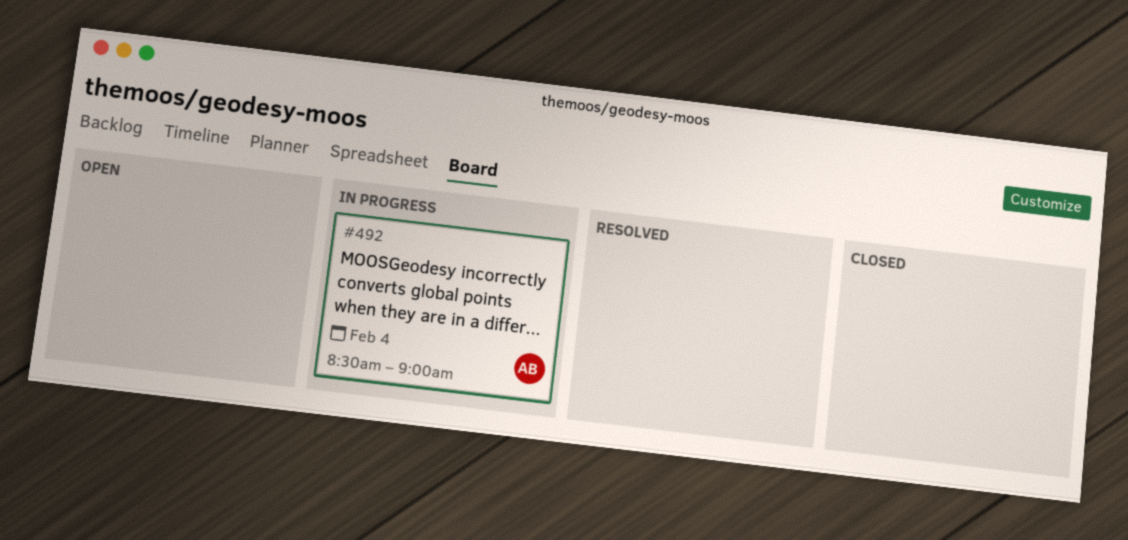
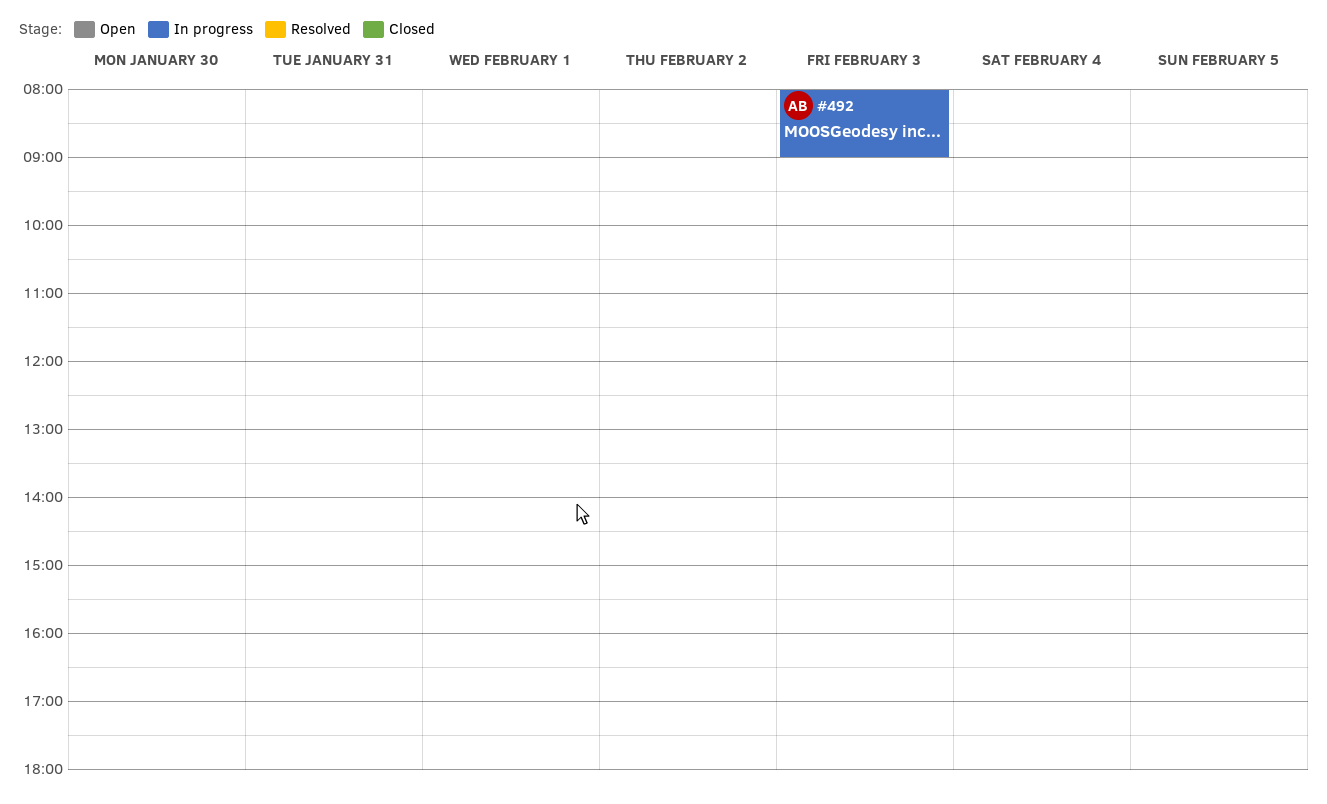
#492, day: Feb 4 -> Feb 3
#492, begins: 08:30 -> 08:00

